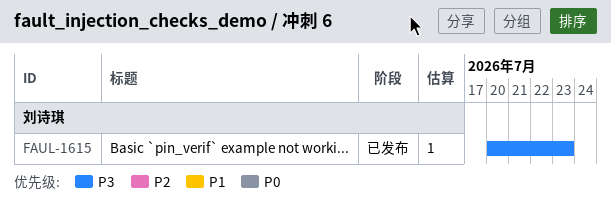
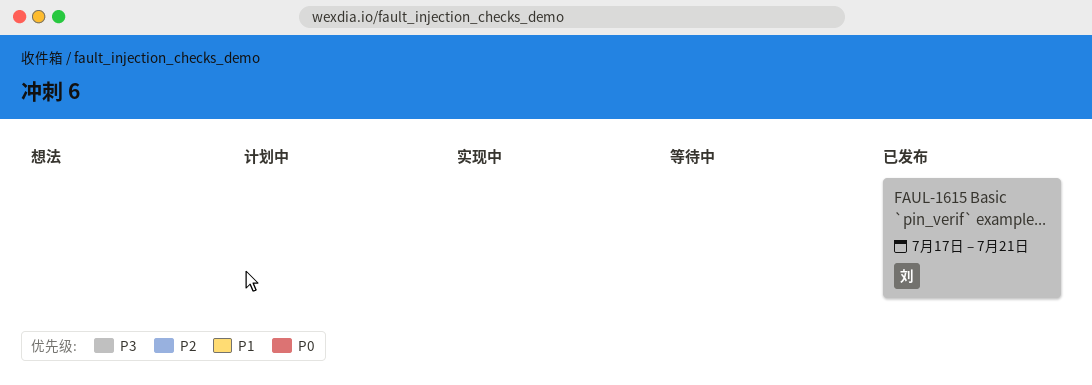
FAUL-1615, start: Jul 20 -> Jul 17
FAUL-1615, due: Jul 23 -> Jul 21

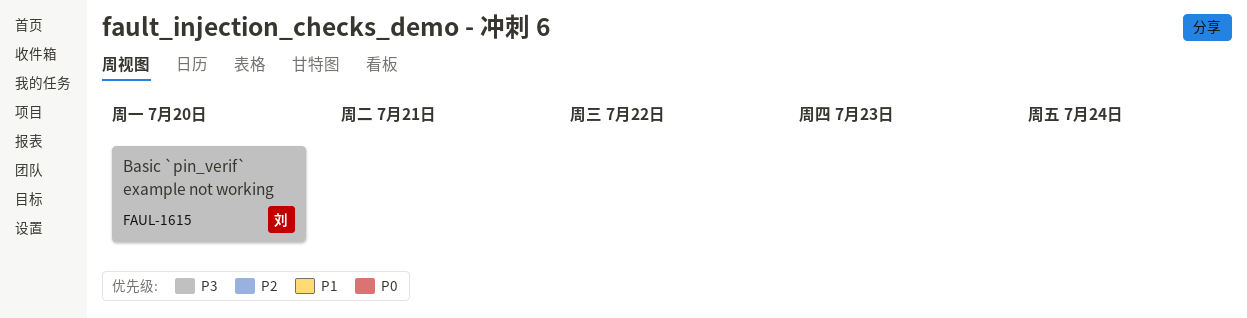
FAUL-1615, due: Jul 21 -> Jul 20

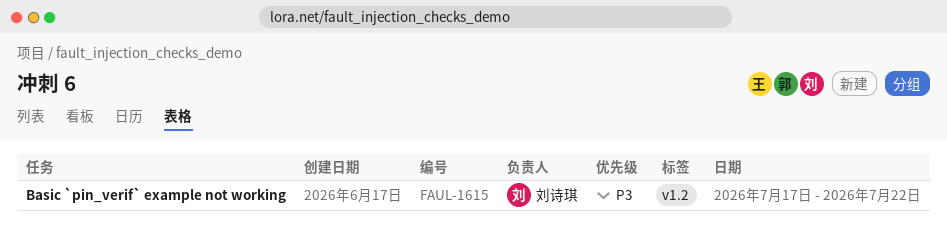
FAUL-1615, due: Jul 20 -> Jul 22

